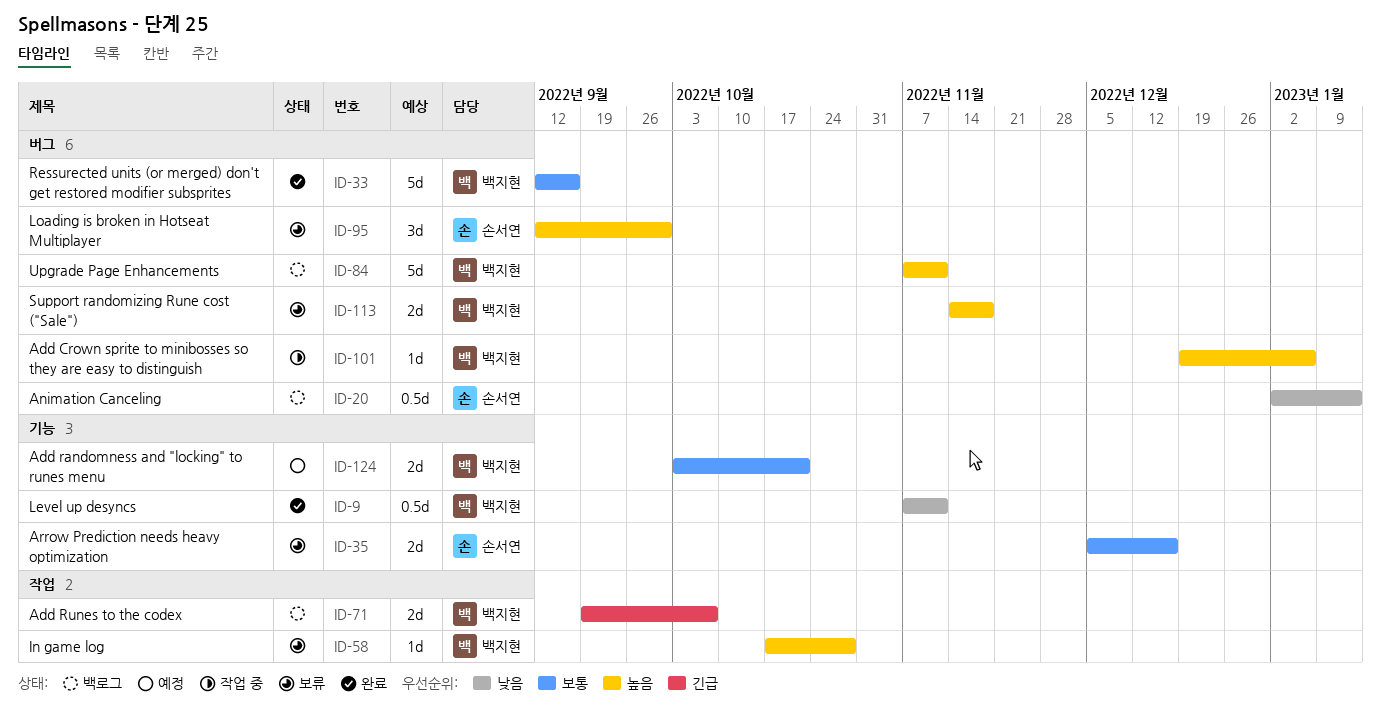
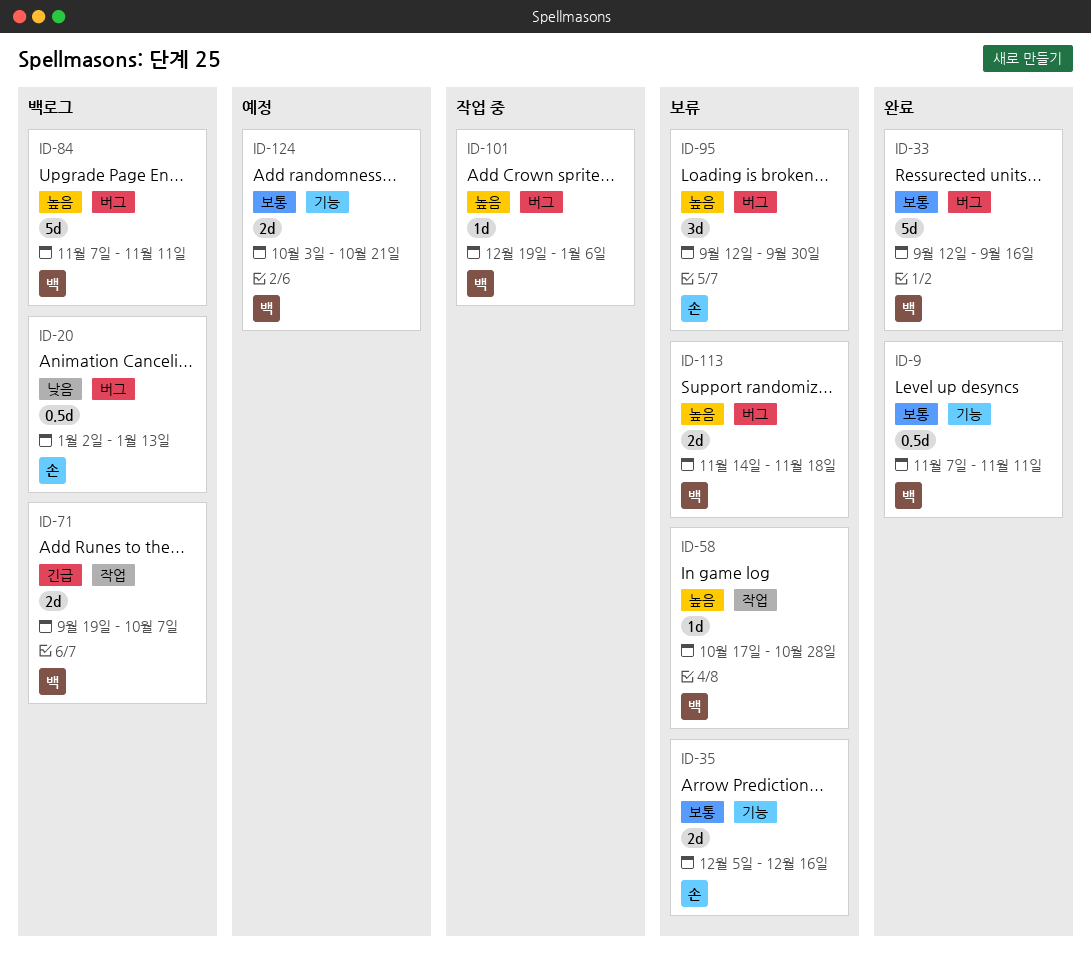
ID-9, priority: 낮음 -> 보통

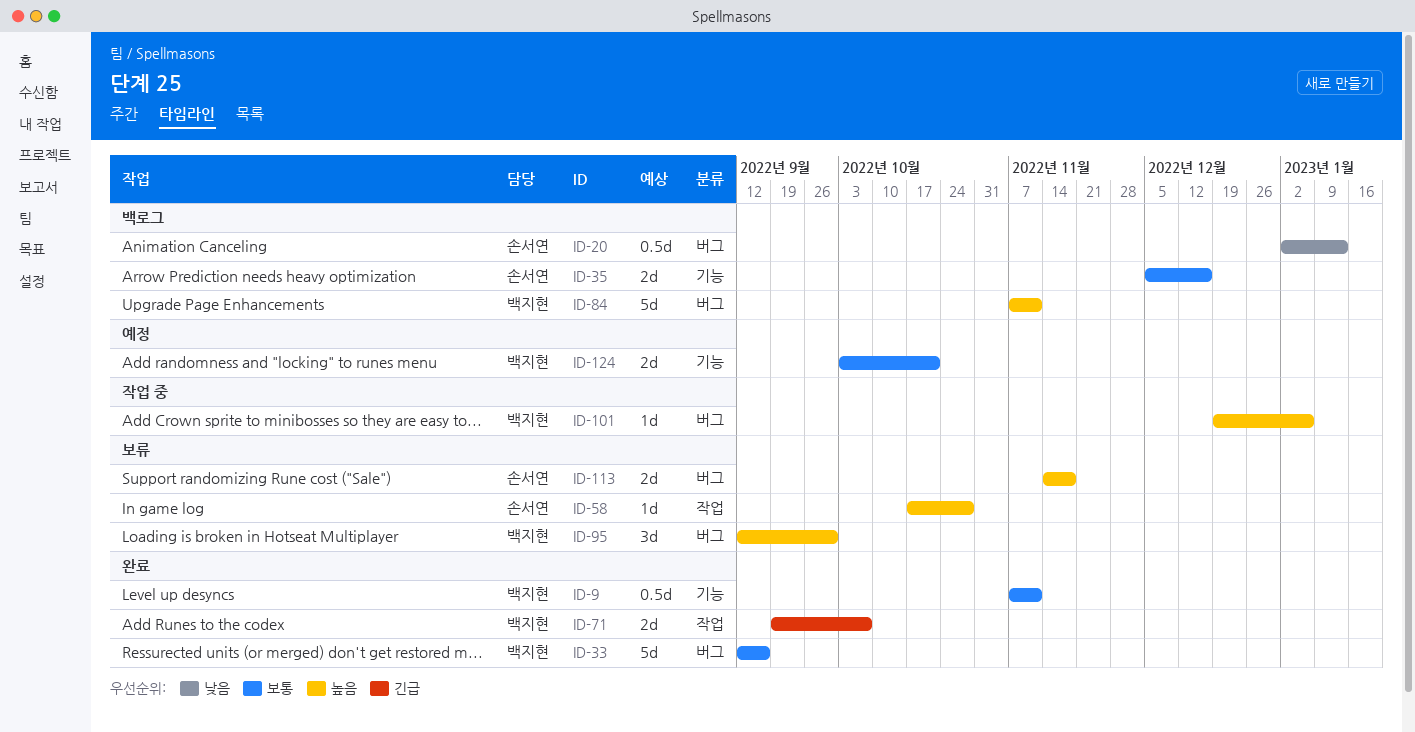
ID-35, status: 보류 -> 백로그
ID-58, owner: 백지현 -> 손서연
ID-71, status: 백로그 -> 완료
ID-95, owner: 손서연 -> 백지현
ID-113, owner: 백지현 -> 손서연

